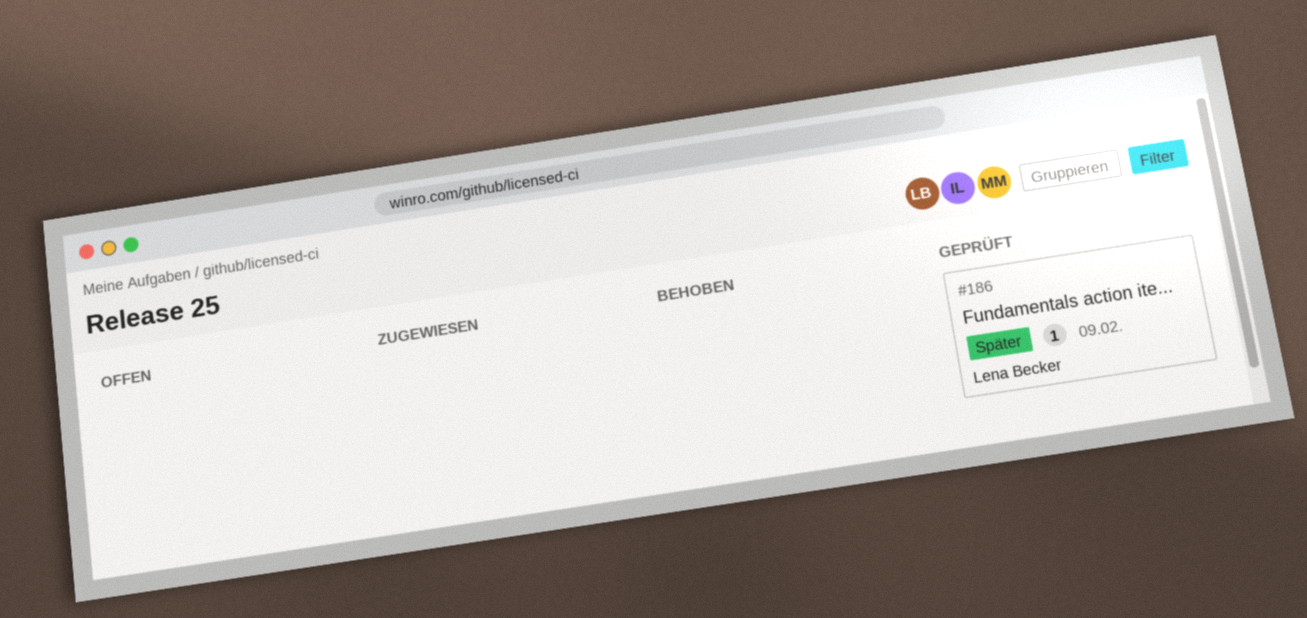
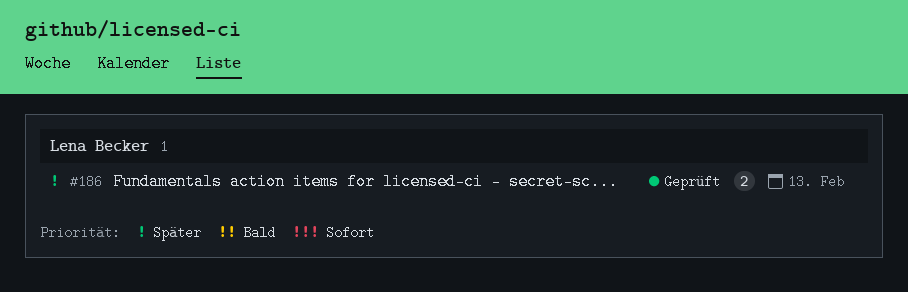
#186, estimate: 1 -> 2
#186, due: Feb 9 -> Feb 13

